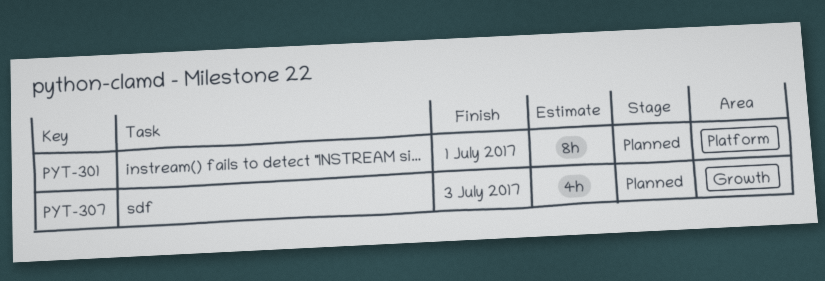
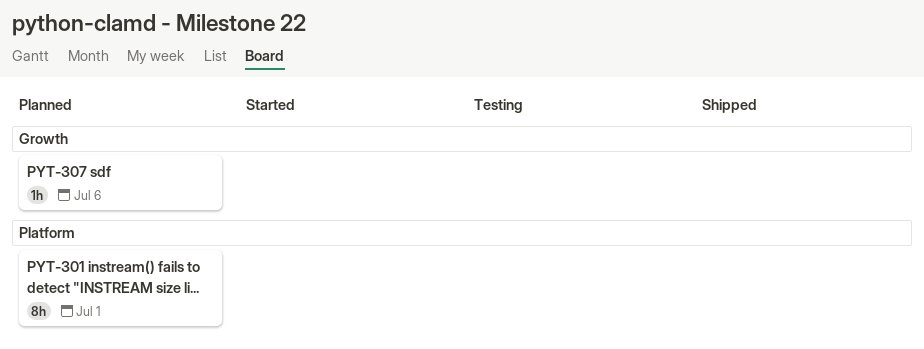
PYT-307, estimate: 4h -> 1h
PYT-307, due: Jul 3 -> Jul 6

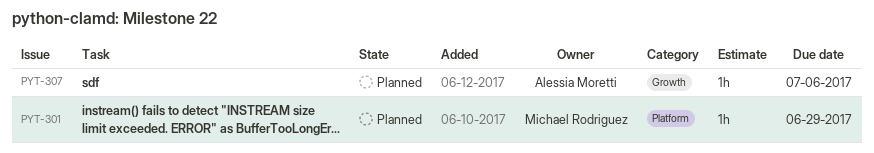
PYT-301, estimate: 8h -> 1h
PYT-301, due: Jul 1 -> Jun 29

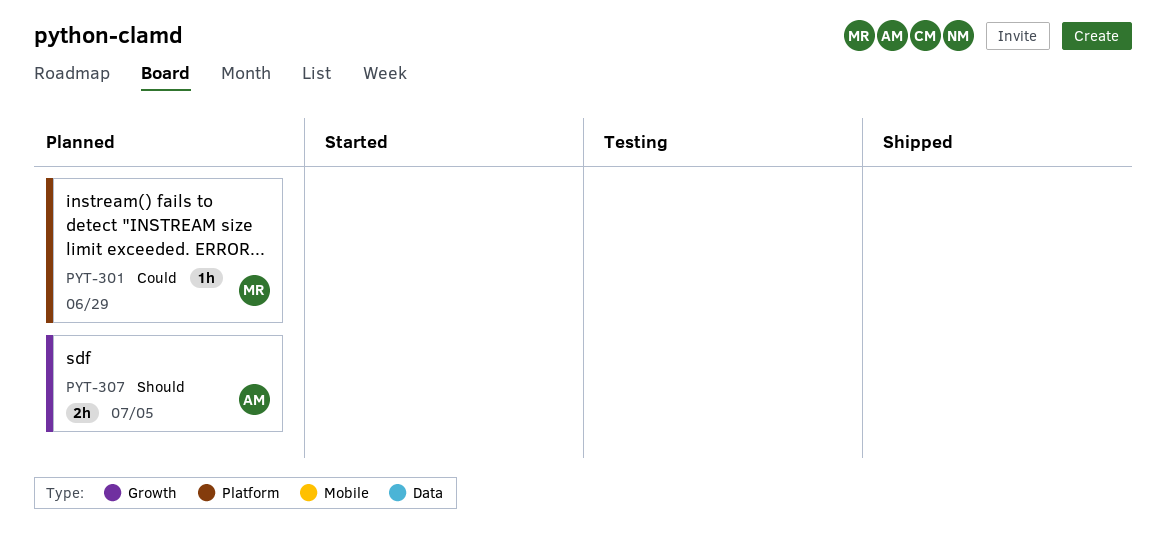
PYT-307, estimate: 1h -> 2h
PYT-307, due: Jul 6 -> Jul 5

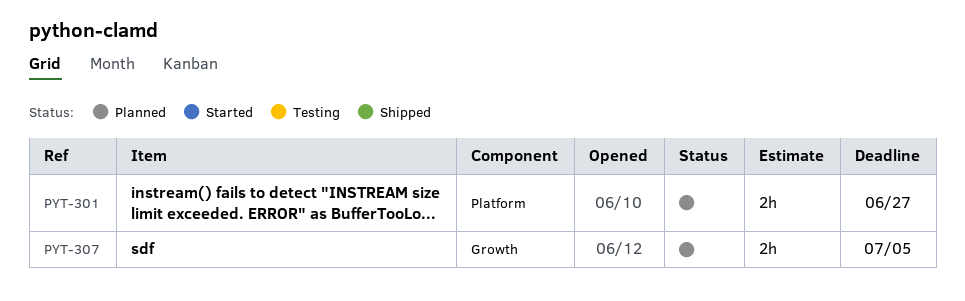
PYT-301, estimate: 1h -> 2h
PYT-301, due: Jun 29 -> Jun 27

